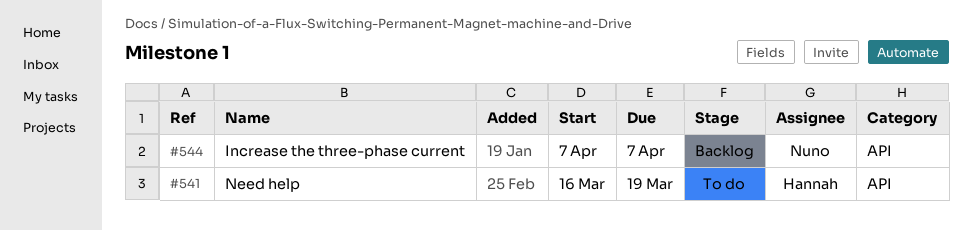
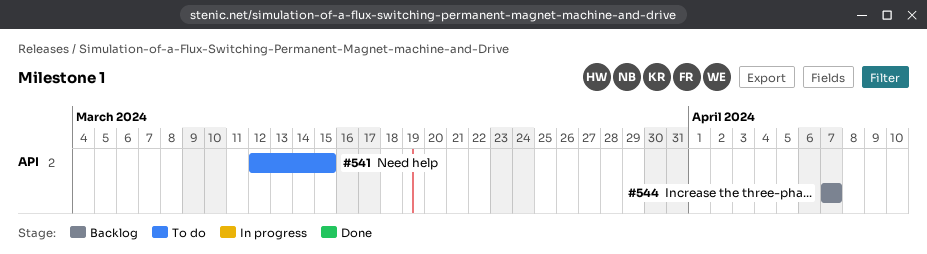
#541, start: Mar 16 -> Mar 12
#541, due: Mar 19 -> Mar 15

